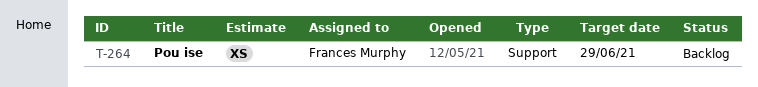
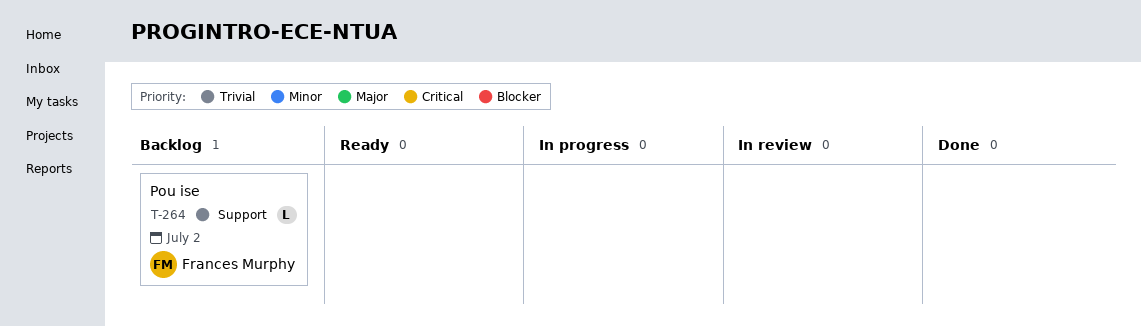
T-264, estimate: XS -> L
T-264, due: Jun 29 -> Jul 2

